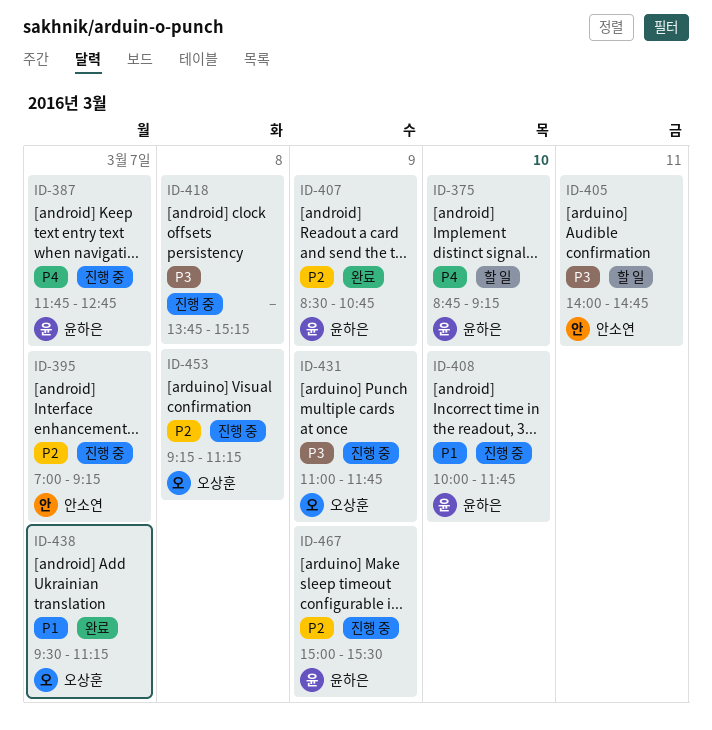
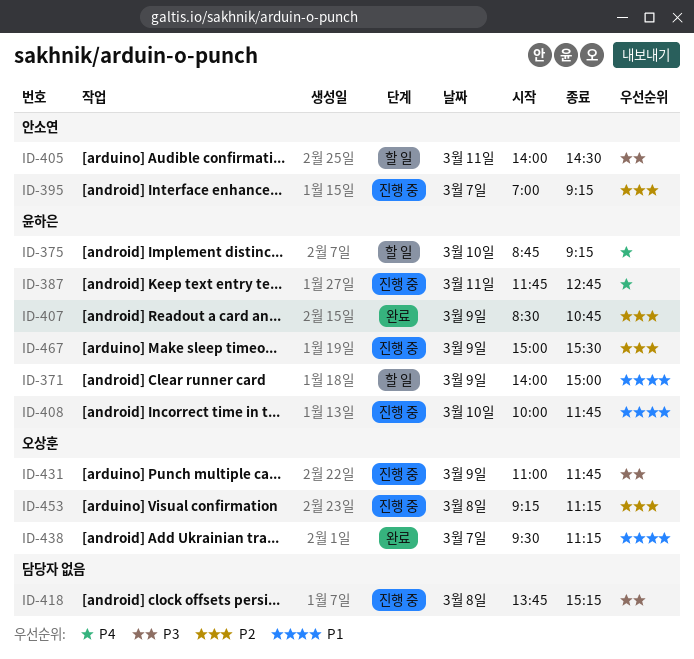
ID-371: none -> present
ID-387, day: Mar 7 -> Mar 11
ID-405, ends: 14:45 -> 14:30

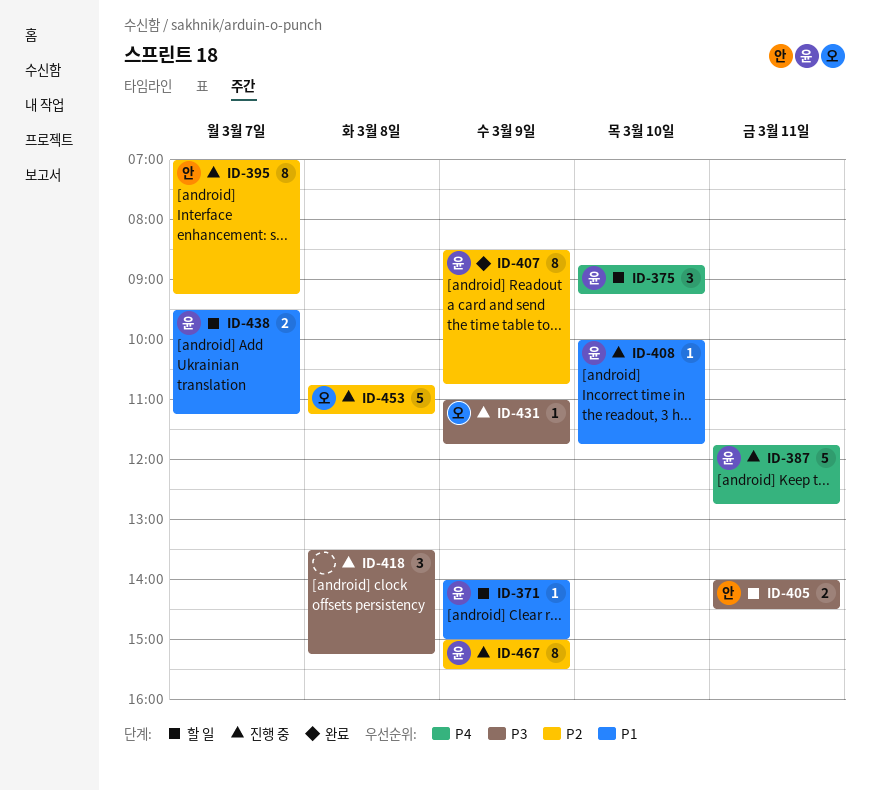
ID-418, begins: 13:45 -> 13:30
ID-438, status: 완료 -> 할 일
ID-438, owner: 오상훈 -> 윤하은
ID-453, begins: 09:15 -> 10:45

